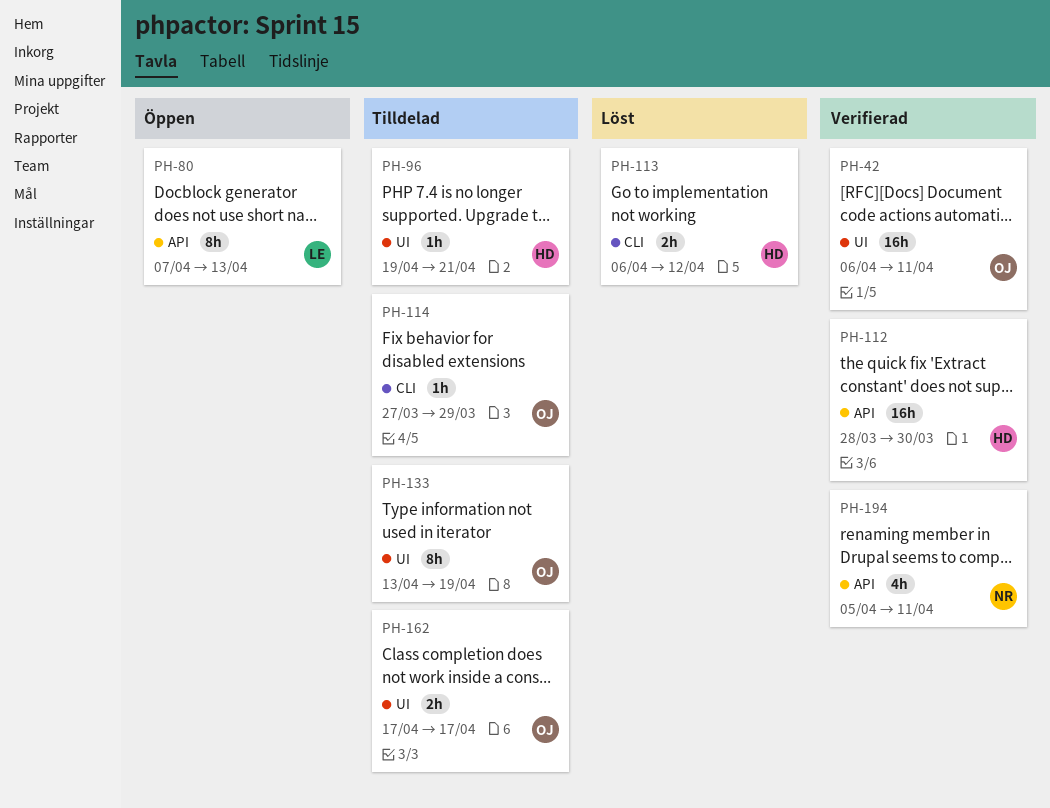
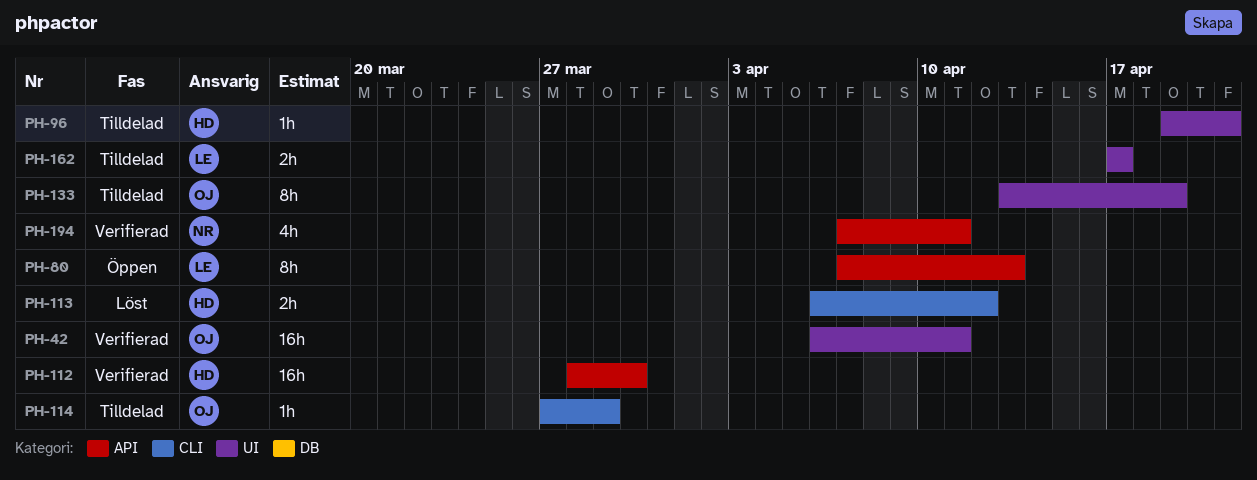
PH-162, owner: OJ -> LE
PH-194, start: Apr 5 -> Apr 7

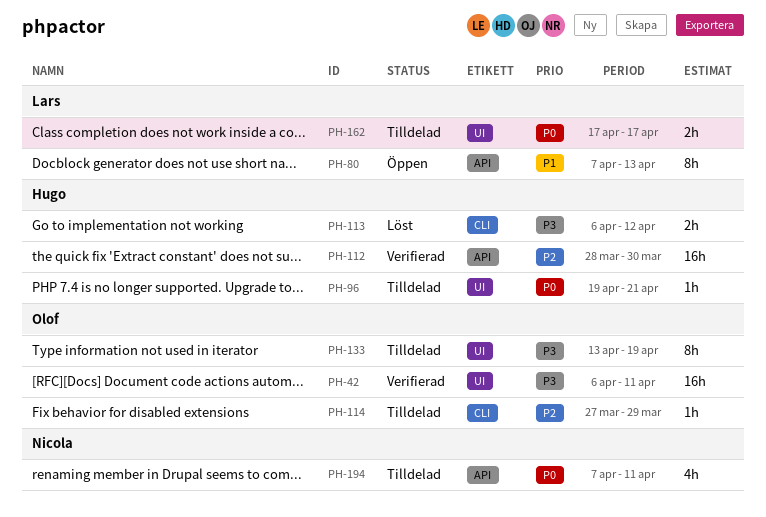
PH-194, status: Verifierad -> Tilldelad

